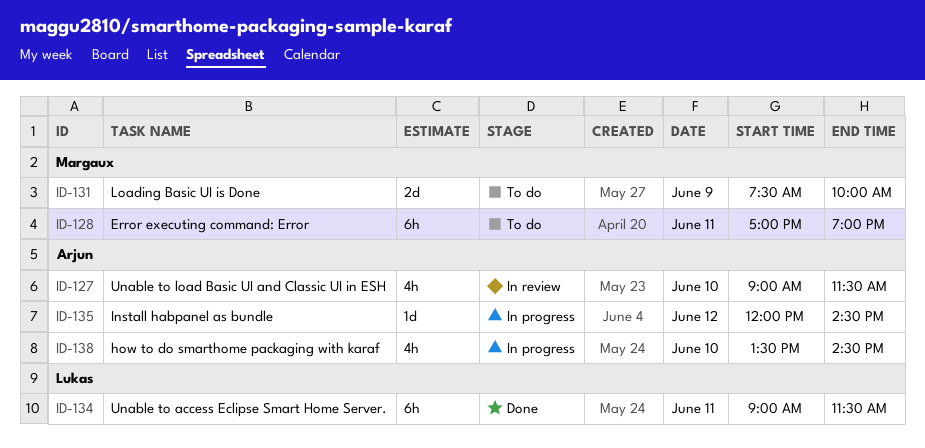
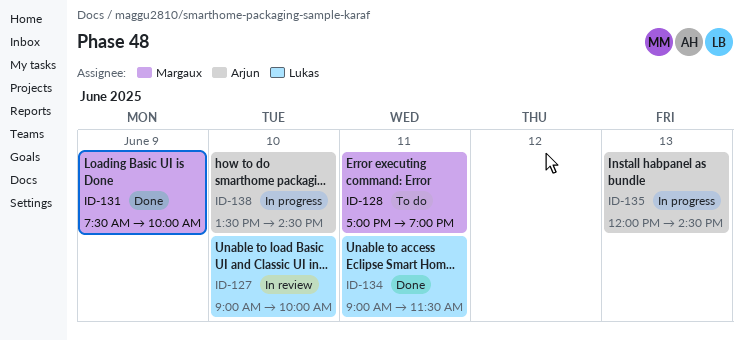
ID-127, owner: Arjun -> Lukas
ID-127, ends: 11:30 -> 10:00
ID-131, status: To do -> Done
ID-135, day: Jun 12 -> Jun 13

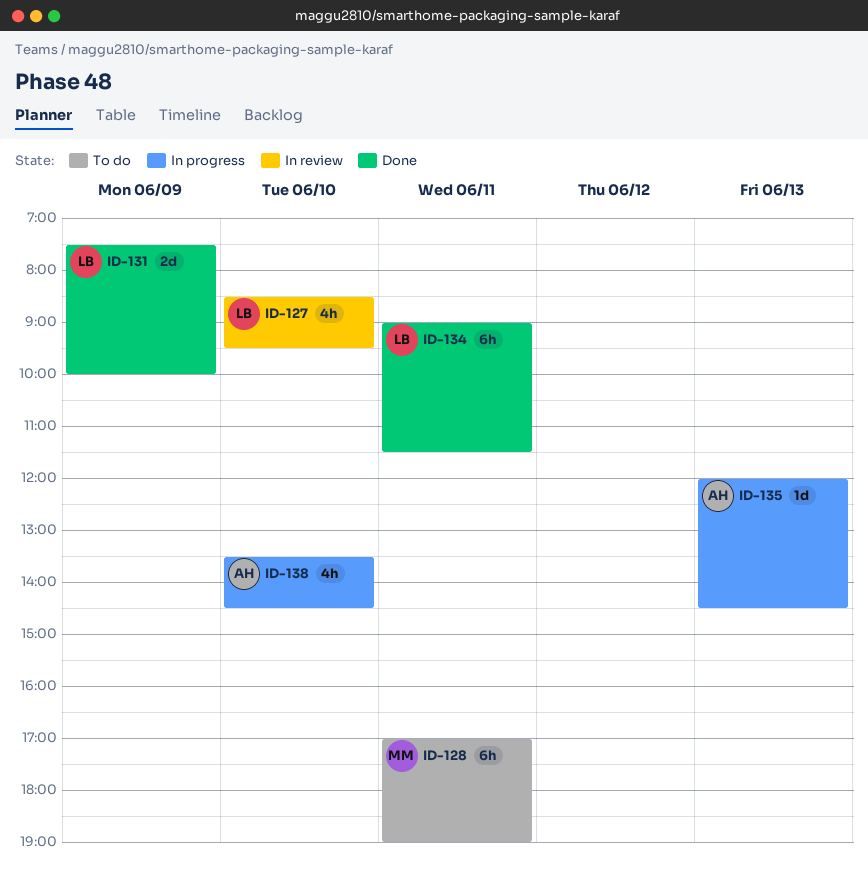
ID-127, begins: 09:00 -> 08:30
ID-127, ends: 10:00 -> 09:30
ID-131, owner: Margaux -> Lukas

